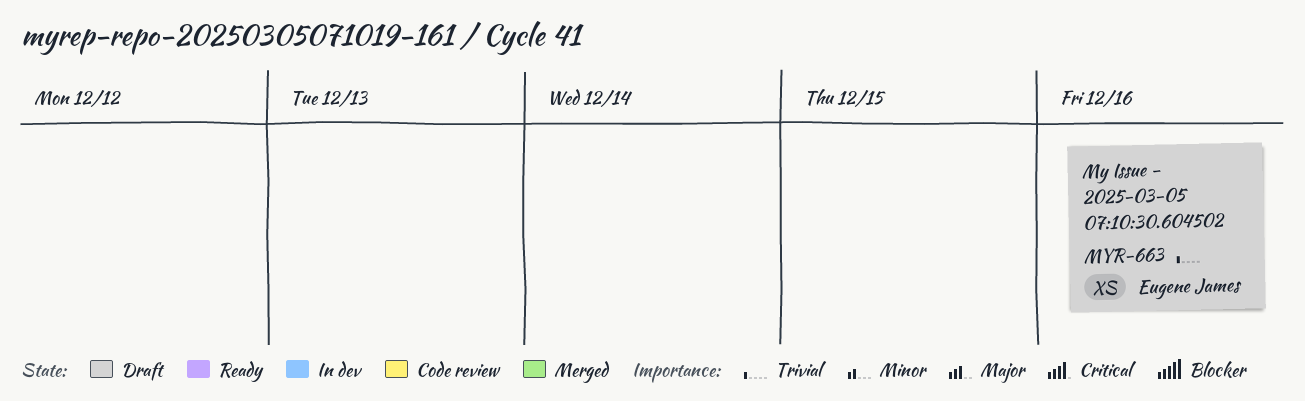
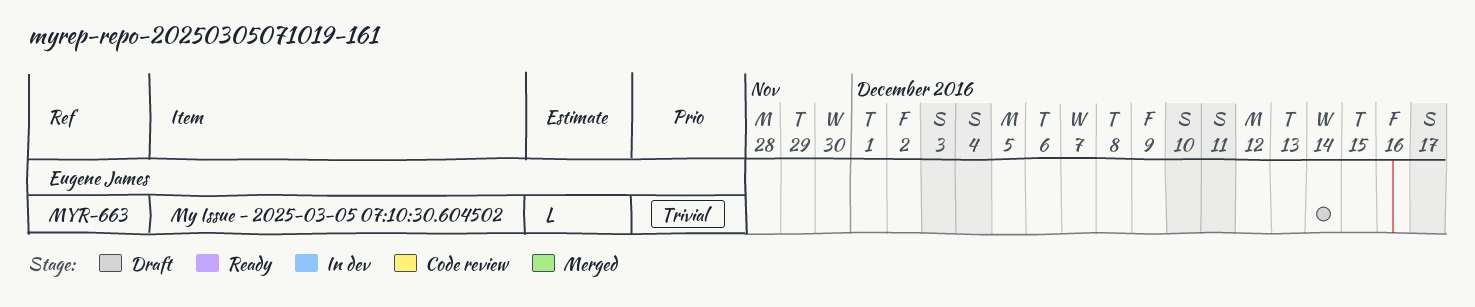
MYR-663, estimate: XS -> L
MYR-663, due: Dec 16 -> Dec 14

